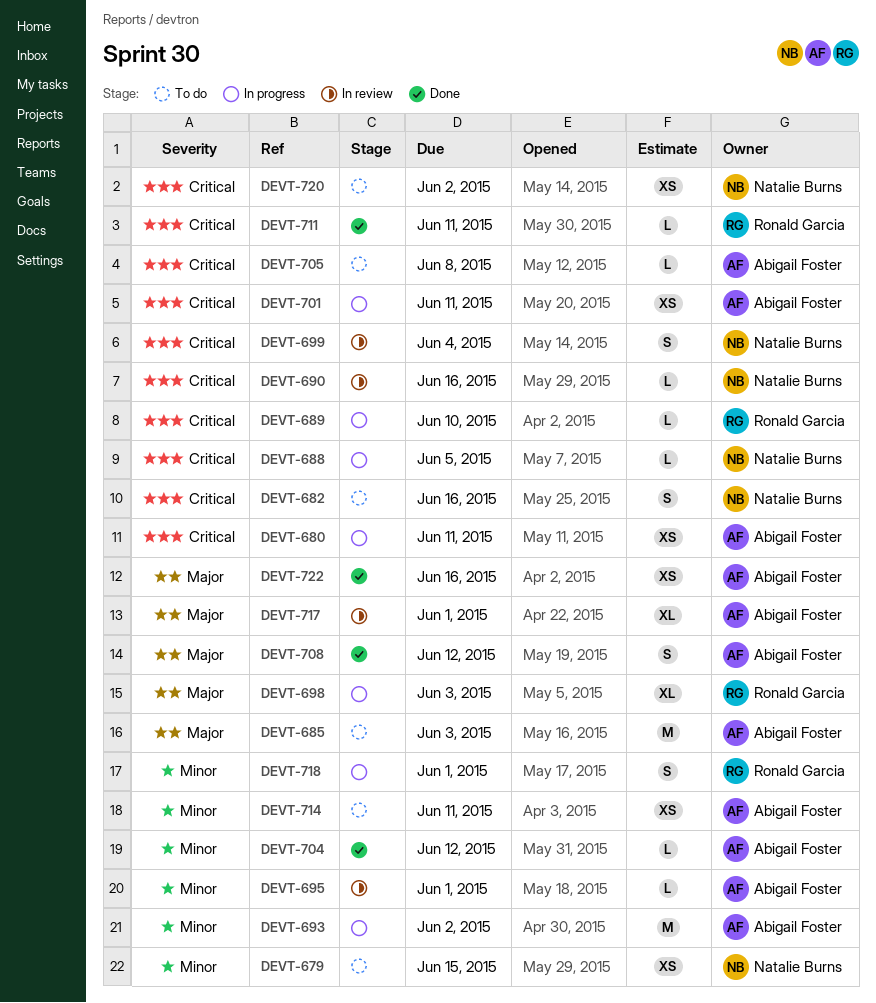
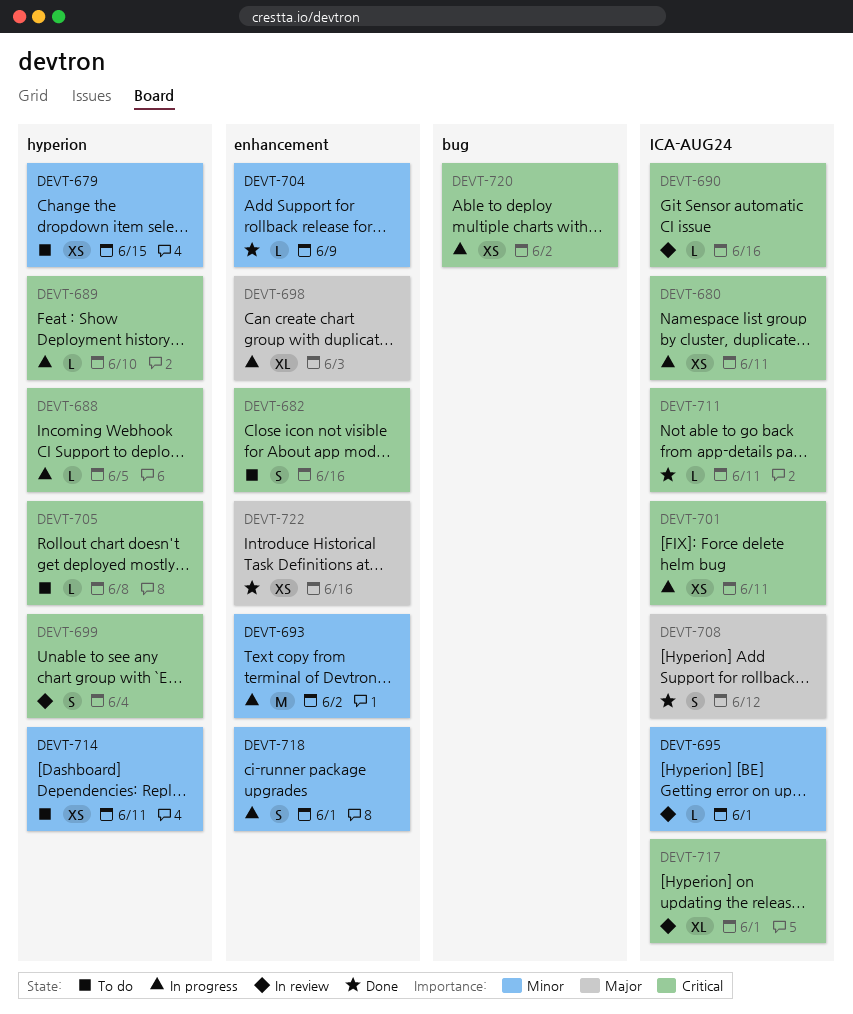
DEVT-685: present -> none
DEVT-704, due: Jun 12 -> Jun 9
DEVT-717, priority: Major -> Critical
DEVT-720, status: To do -> In progress

